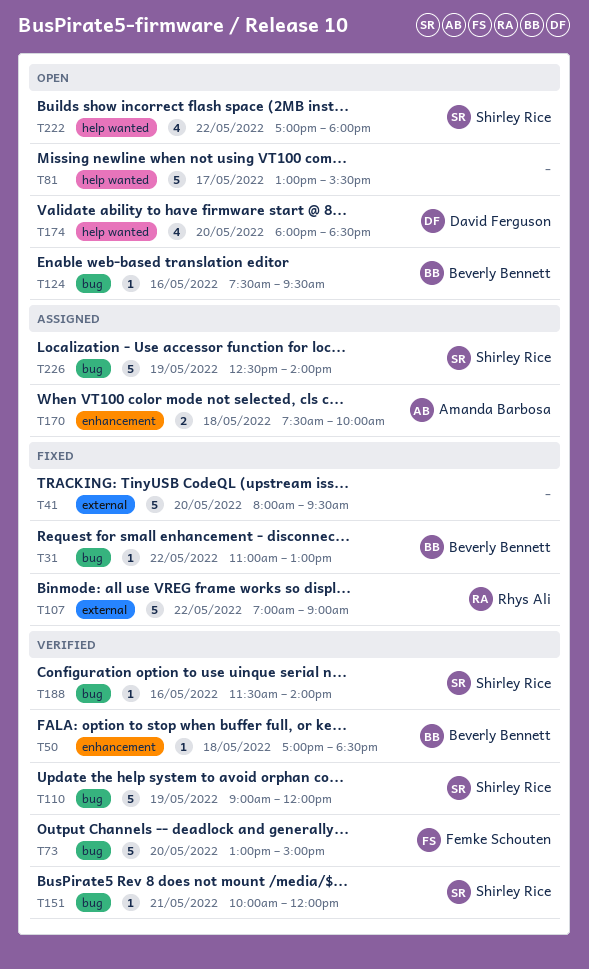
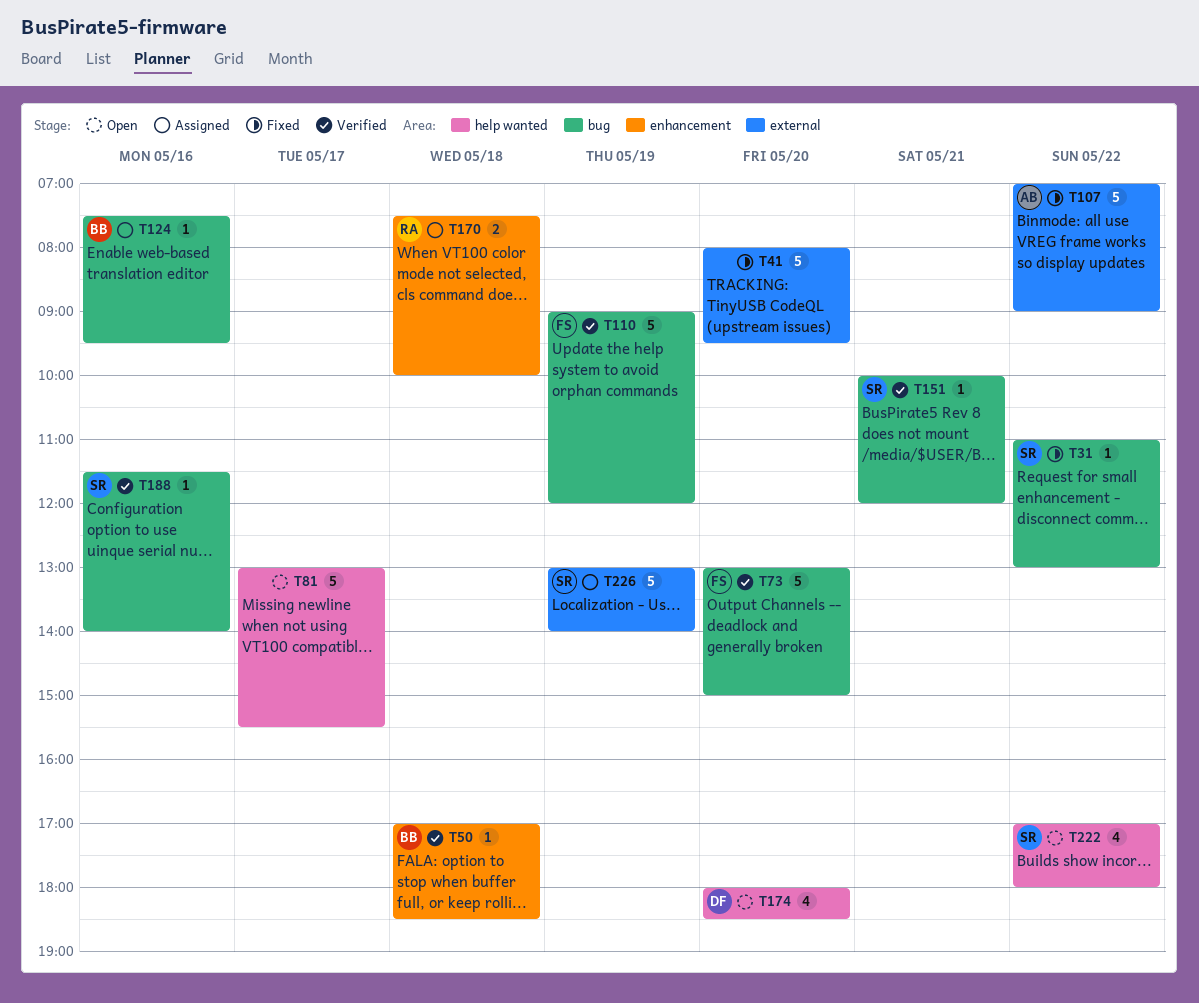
T31, owner: Beverly Bennett -> Shirley Rice
T107, owner: Rhys Ali -> Amanda Barbosa
T110, owner: Shirley Rice -> Femke Schouten
T124, status: Open -> Assigned
T170, owner: Amanda Barbosa -> Rhys Ali
T226, label: bug -> external
T226, begins: 12:30 -> 13:00

